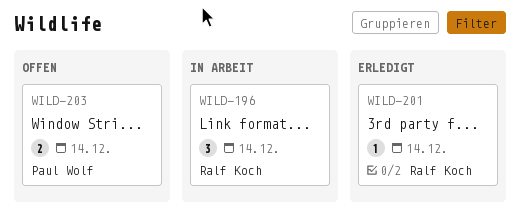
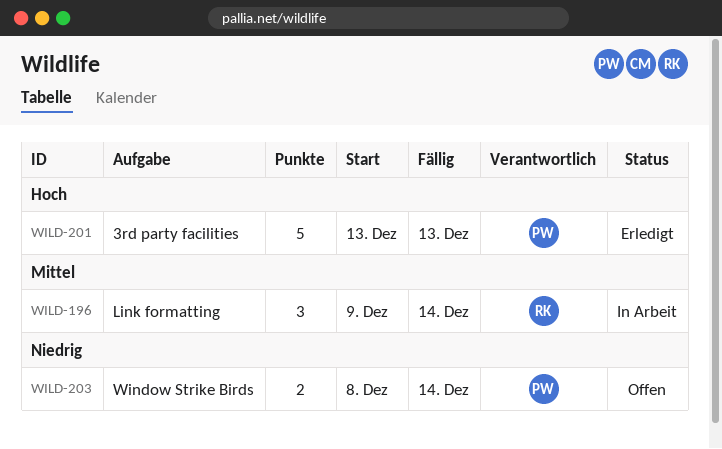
WILD-201, owner: Ralf Koch -> Paul Wolf
WILD-201, estimate: 1 -> 5
WILD-201, due: Dec 14 -> Dec 13

